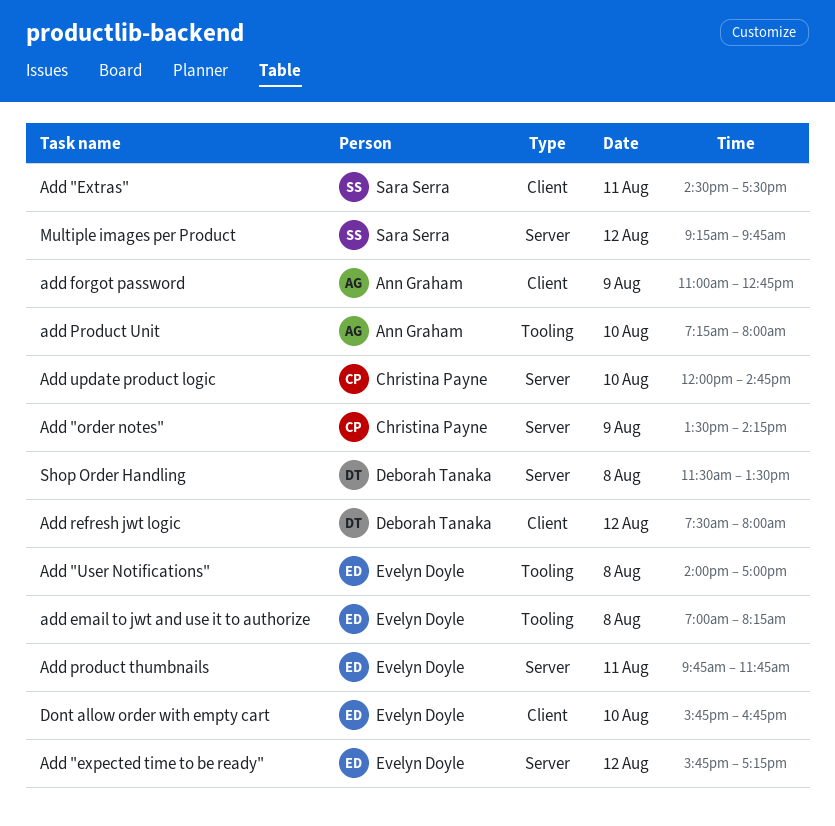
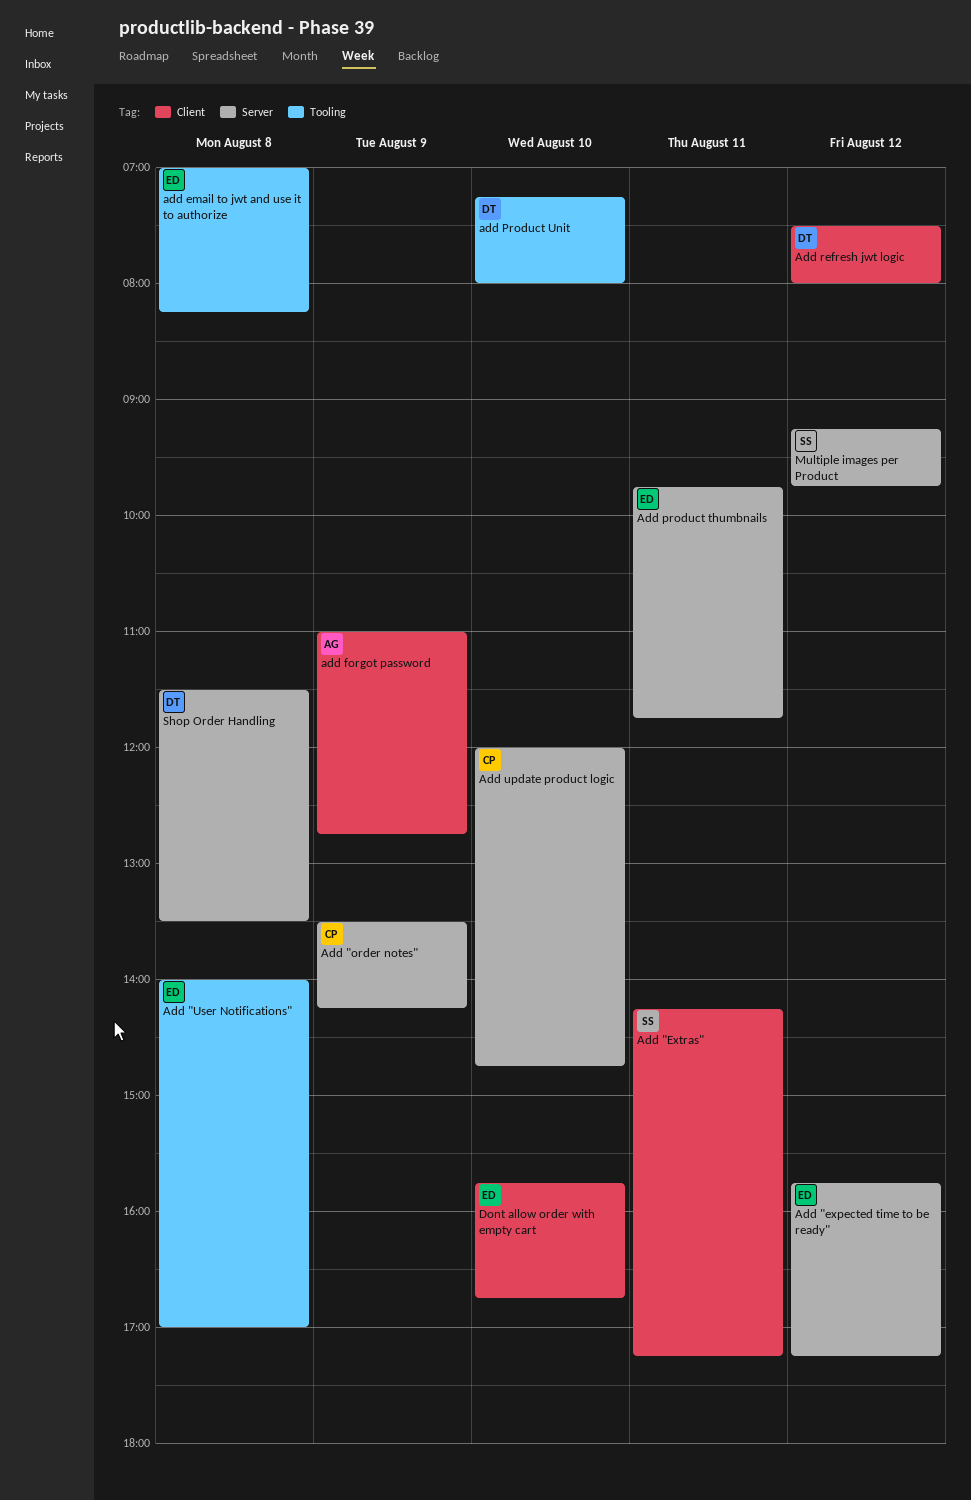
Add "Extras", begins: 14:30 -> 14:15
Add "Extras", ends: 17:30 -> 17:15
add Product Unit, owner: Ann Graham -> Deborah Tanaka

